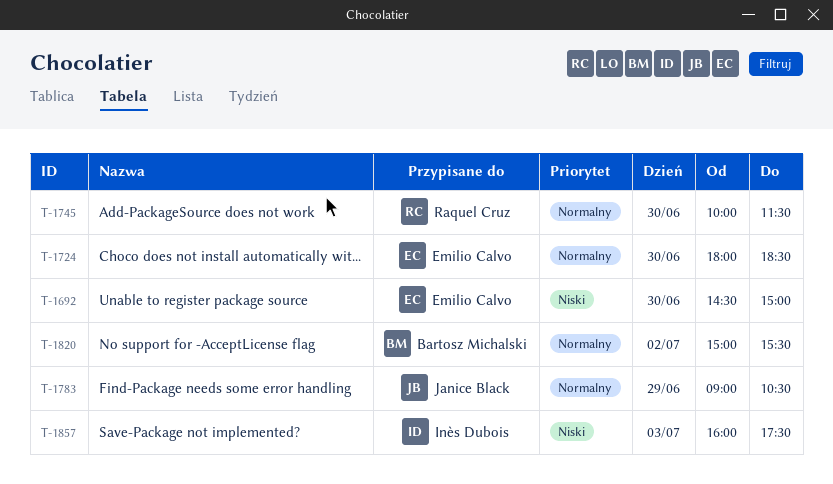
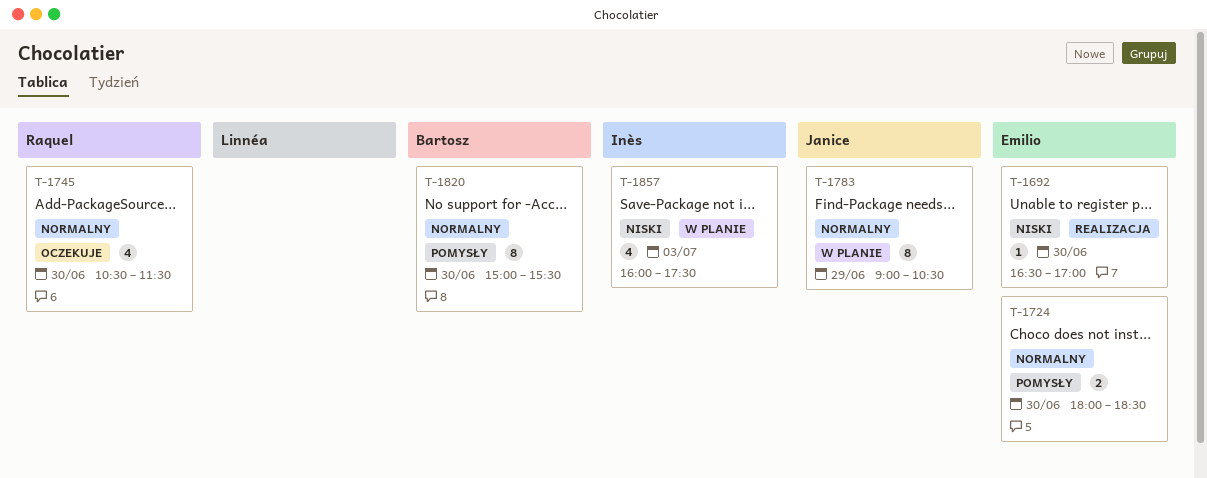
T-1692, begins: 14:30 -> 16:30
T-1692, ends: 15:00 -> 17:00
T-1745, begins: 10:00 -> 10:30
T-1820, day: Jul 2 -> Jun 30

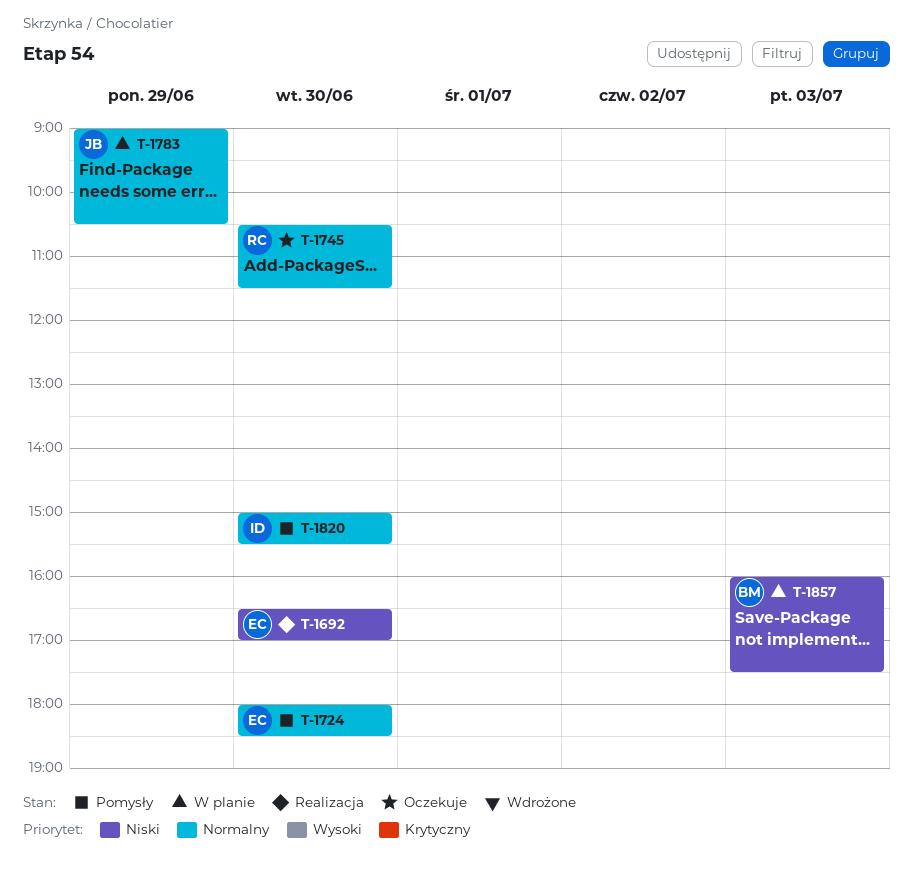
T-1820, owner: Bartosz -> Inès
T-1857, owner: Inès -> Bartosz

